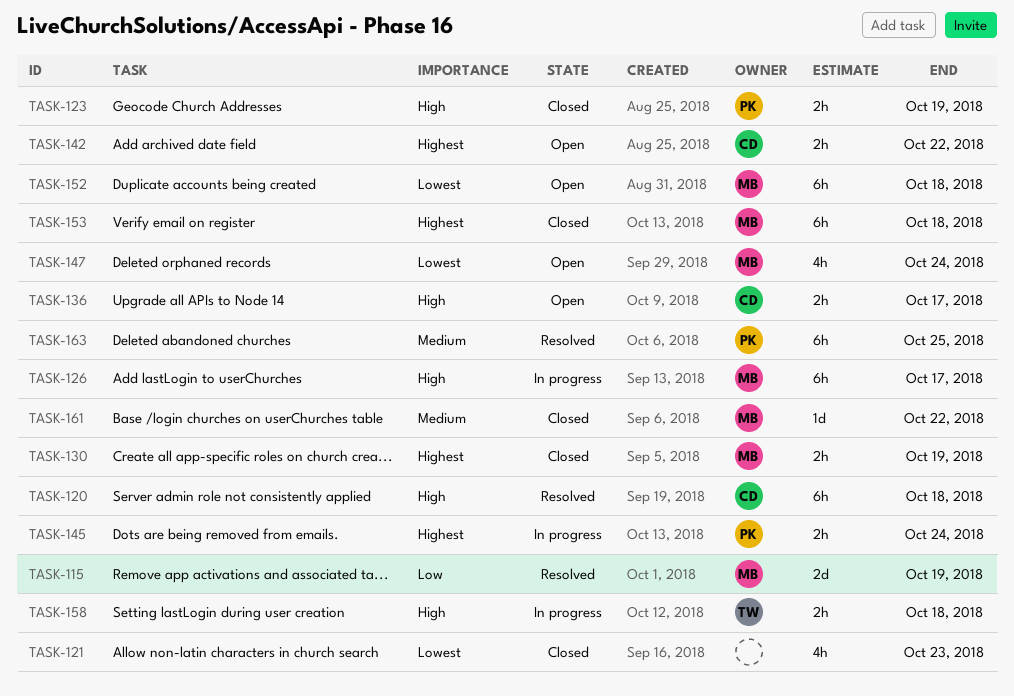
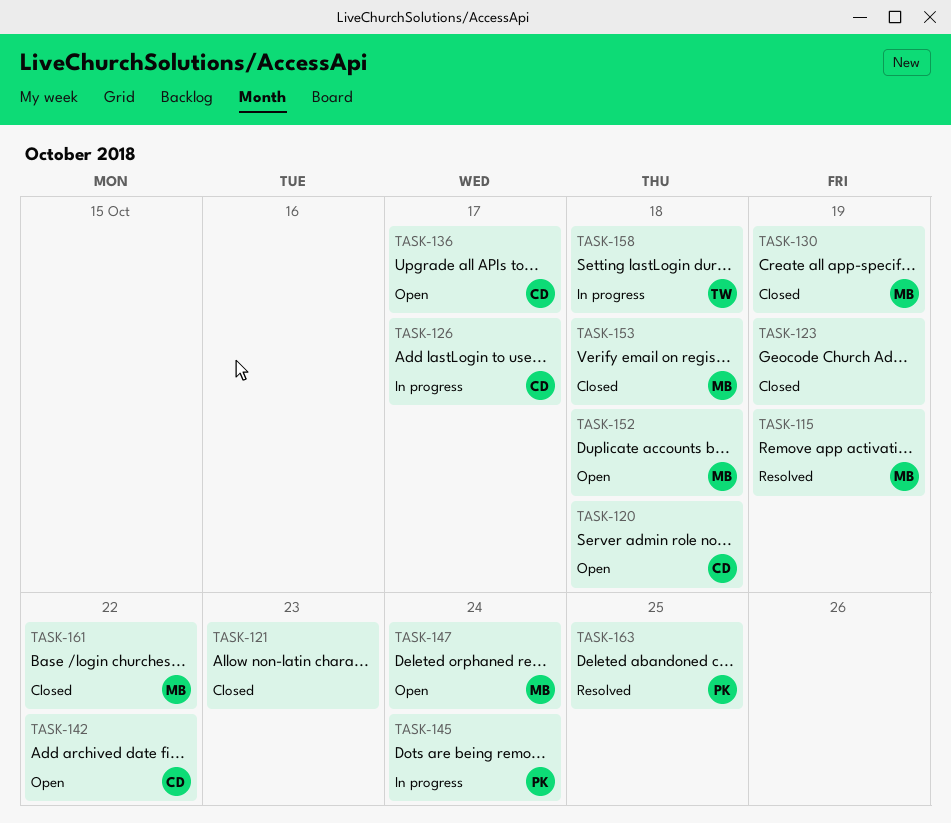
TASK-120, status: Resolved -> Open
TASK-123, owner: PK -> none
TASK-126, owner: MB -> CD

